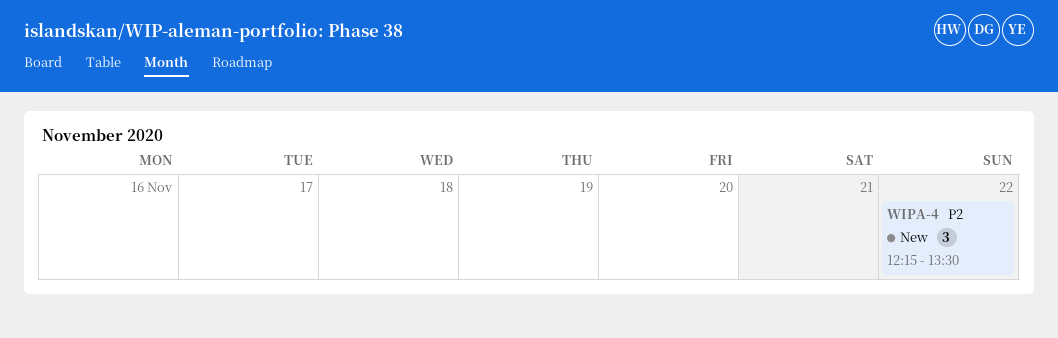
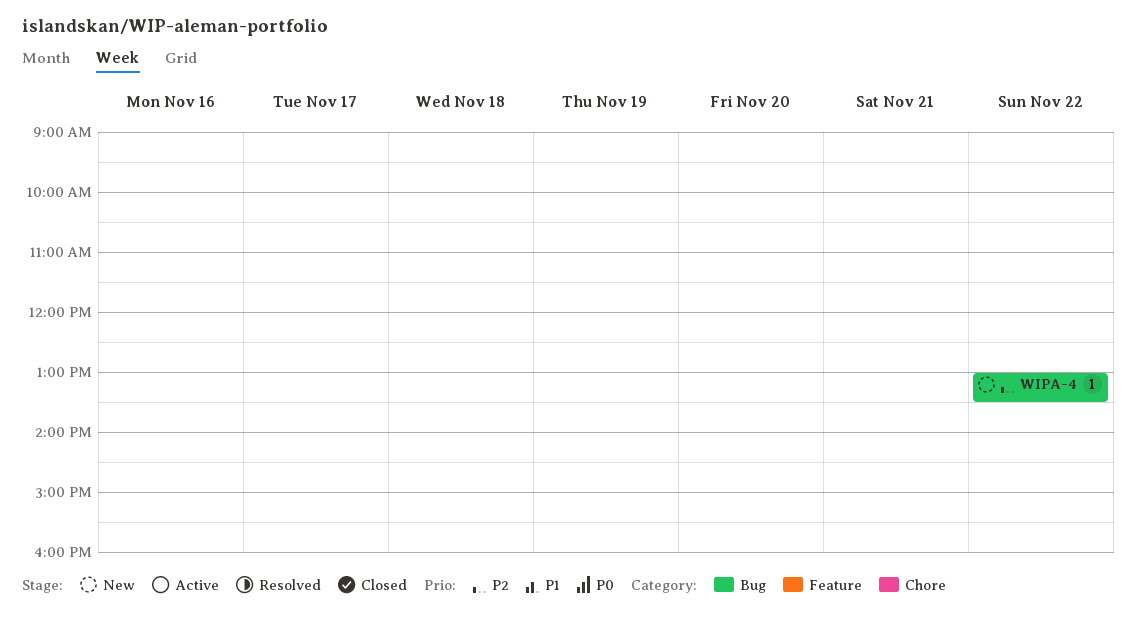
WIPA-4, estimate: 3 -> 1
WIPA-4, begins: 12:15 -> 13:00

